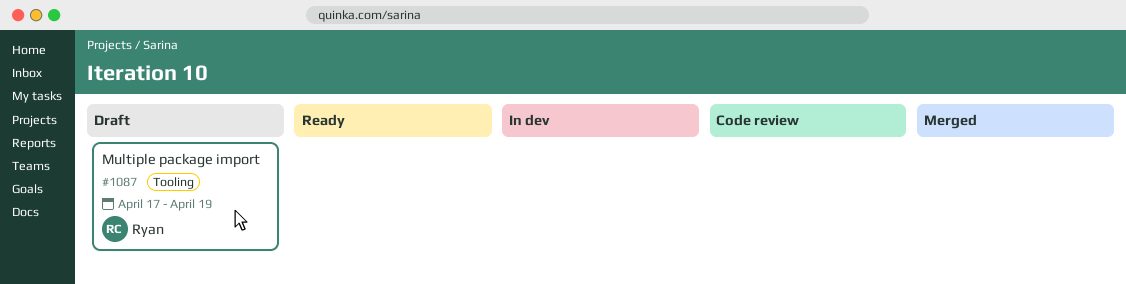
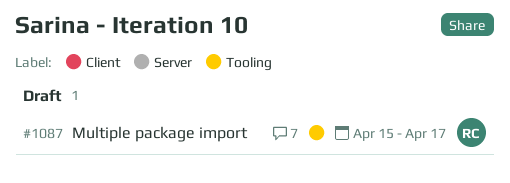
#1087, start: Apr 17 -> Apr 15
#1087, due: Apr 19 -> Apr 17

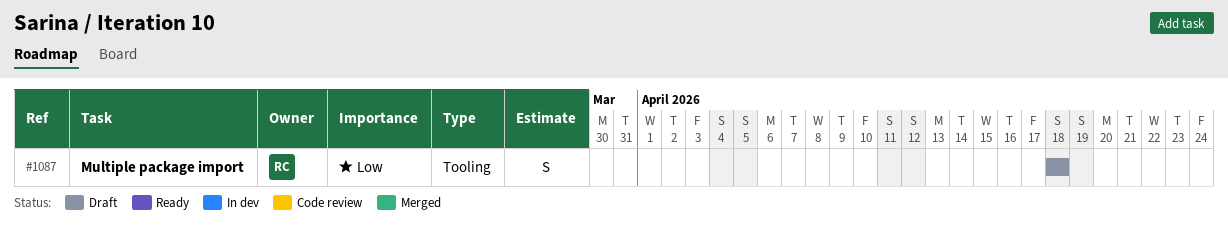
#1087, start: Apr 15 -> Apr 18
#1087, due: Apr 17 -> Apr 18

